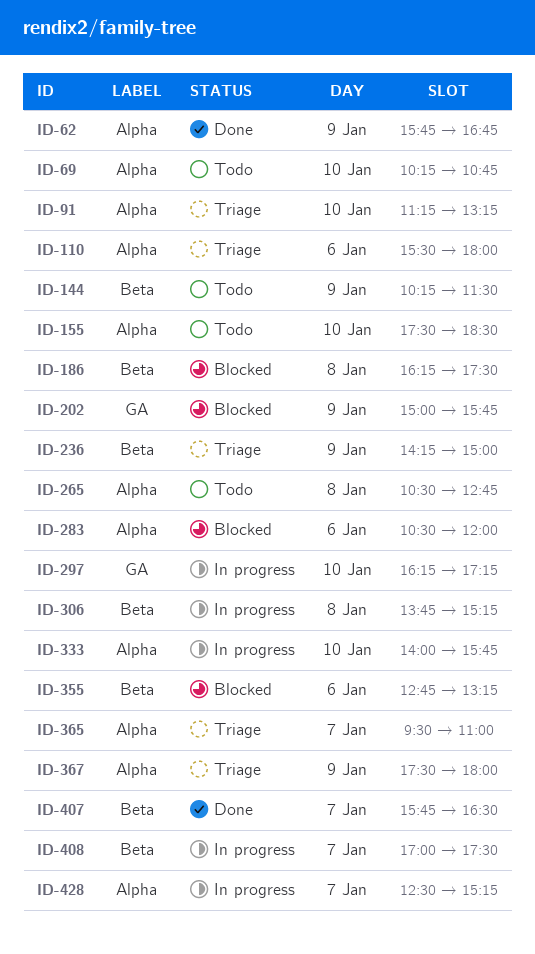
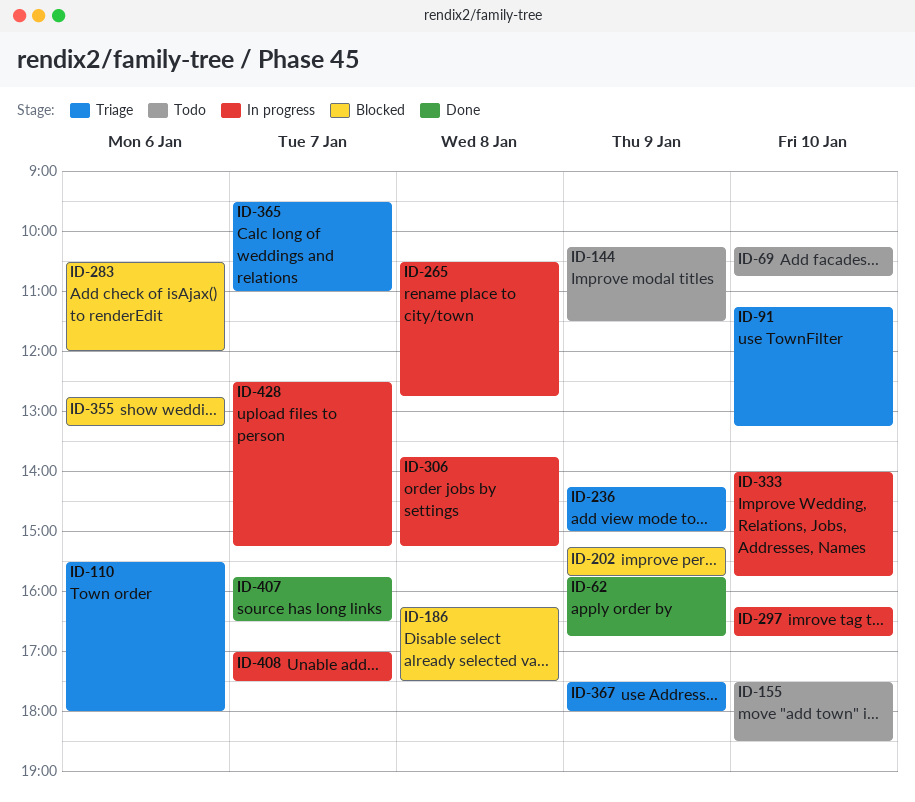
ID-202, begins: 15:00 -> 15:15
ID-265, status: Todo -> In progress
ID-297, ends: 17:15 -> 16:45

